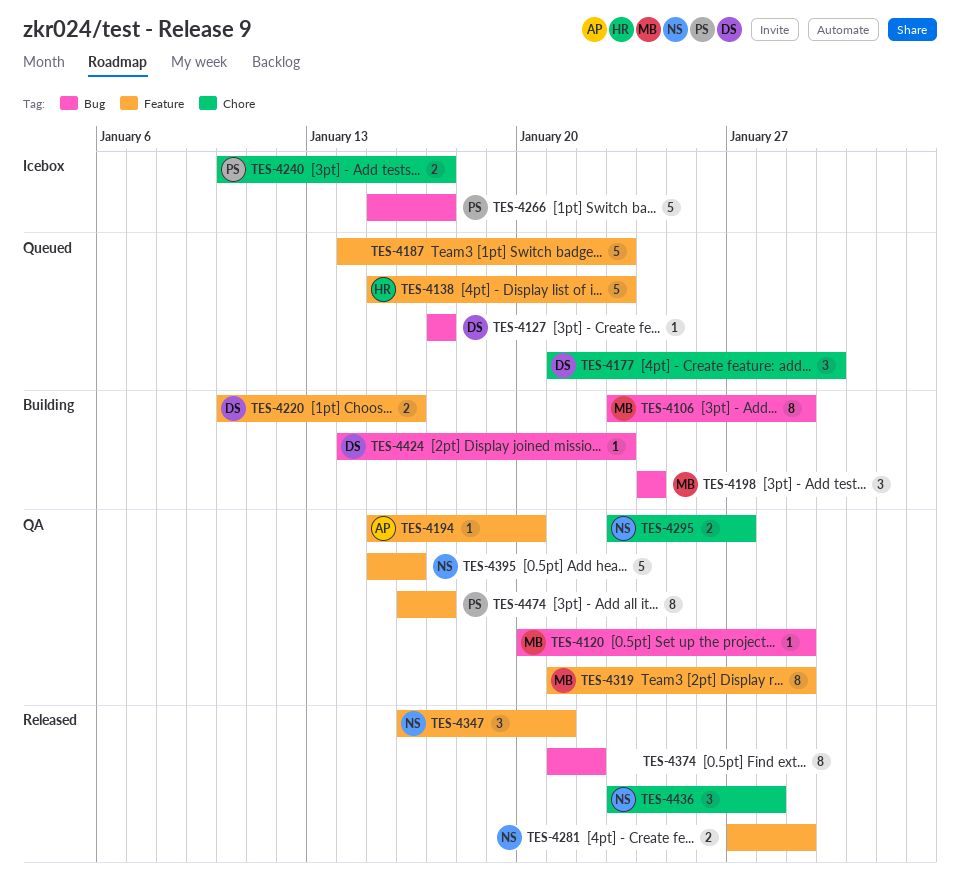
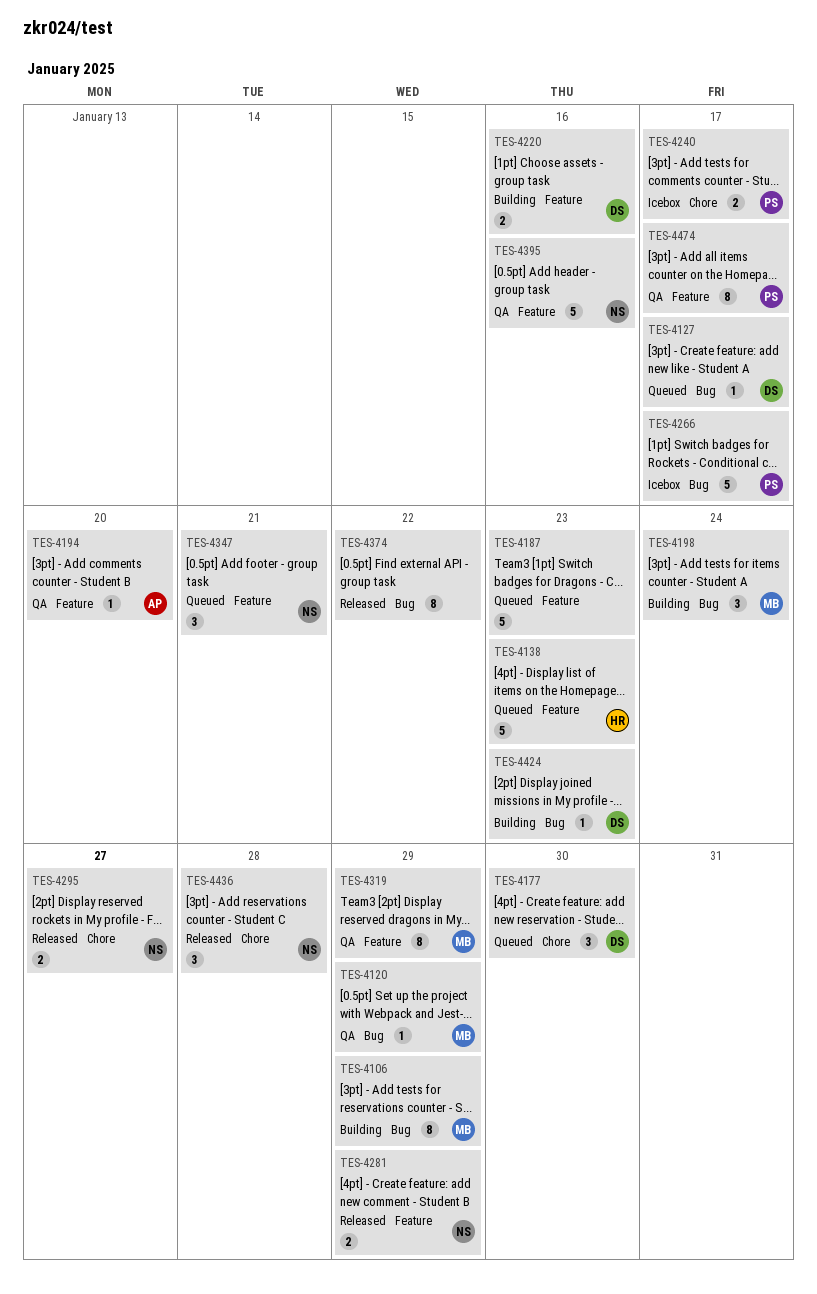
TES-4295, status: QA -> Released
TES-4347, status: Released -> Queued

